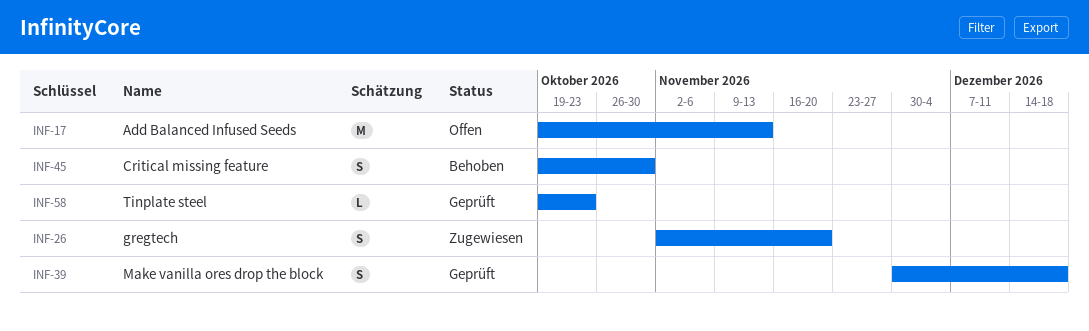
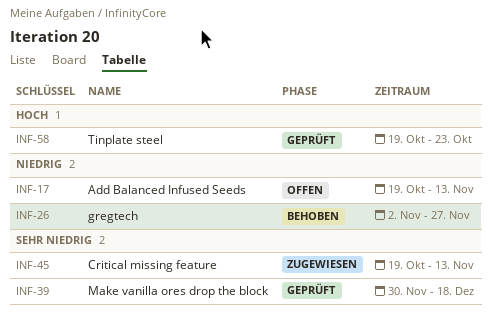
INF-26, status: Zugewiesen -> Behoben
INF-26, due: Nov 20 -> Nov 27
INF-45, status: Behoben -> Zugewiesen
INF-45, due: Oct 30 -> Nov 13

